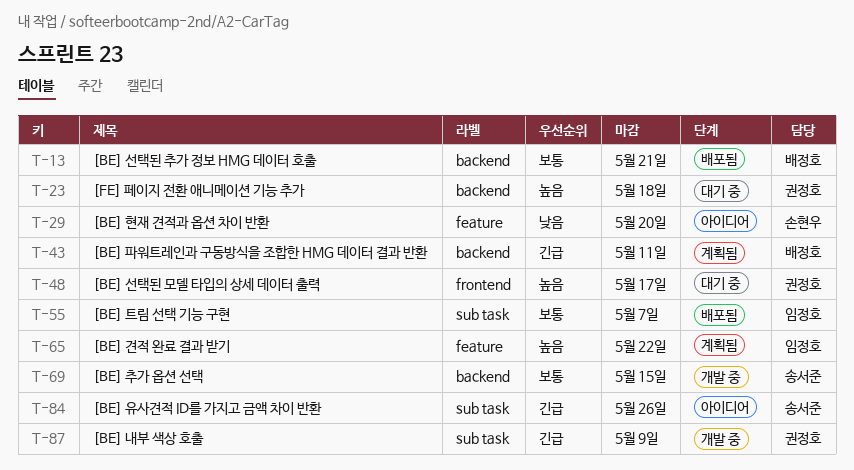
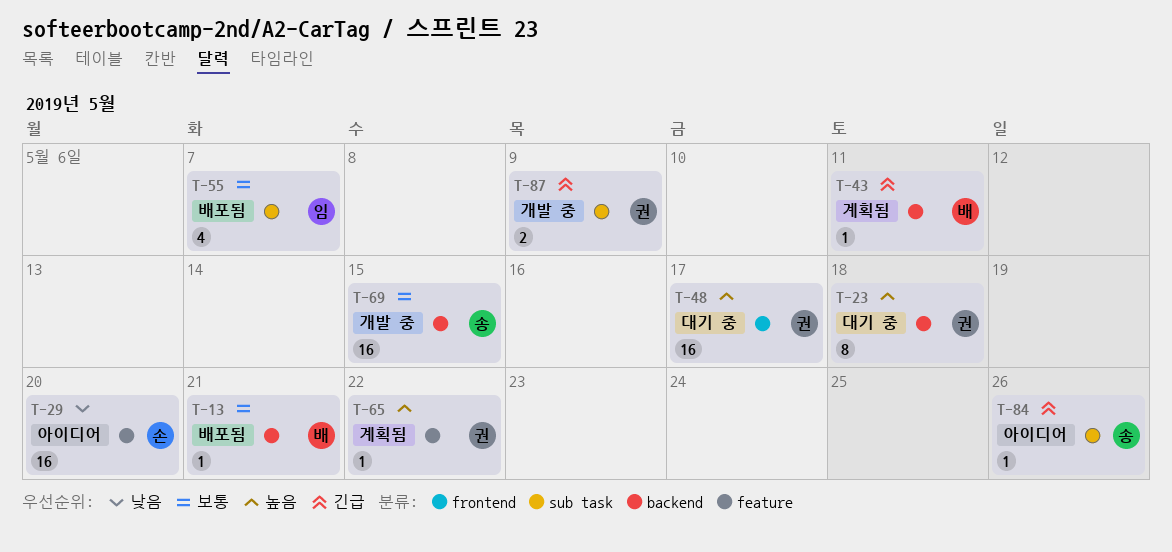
T-65, owner: 임정호 -> 권정호

